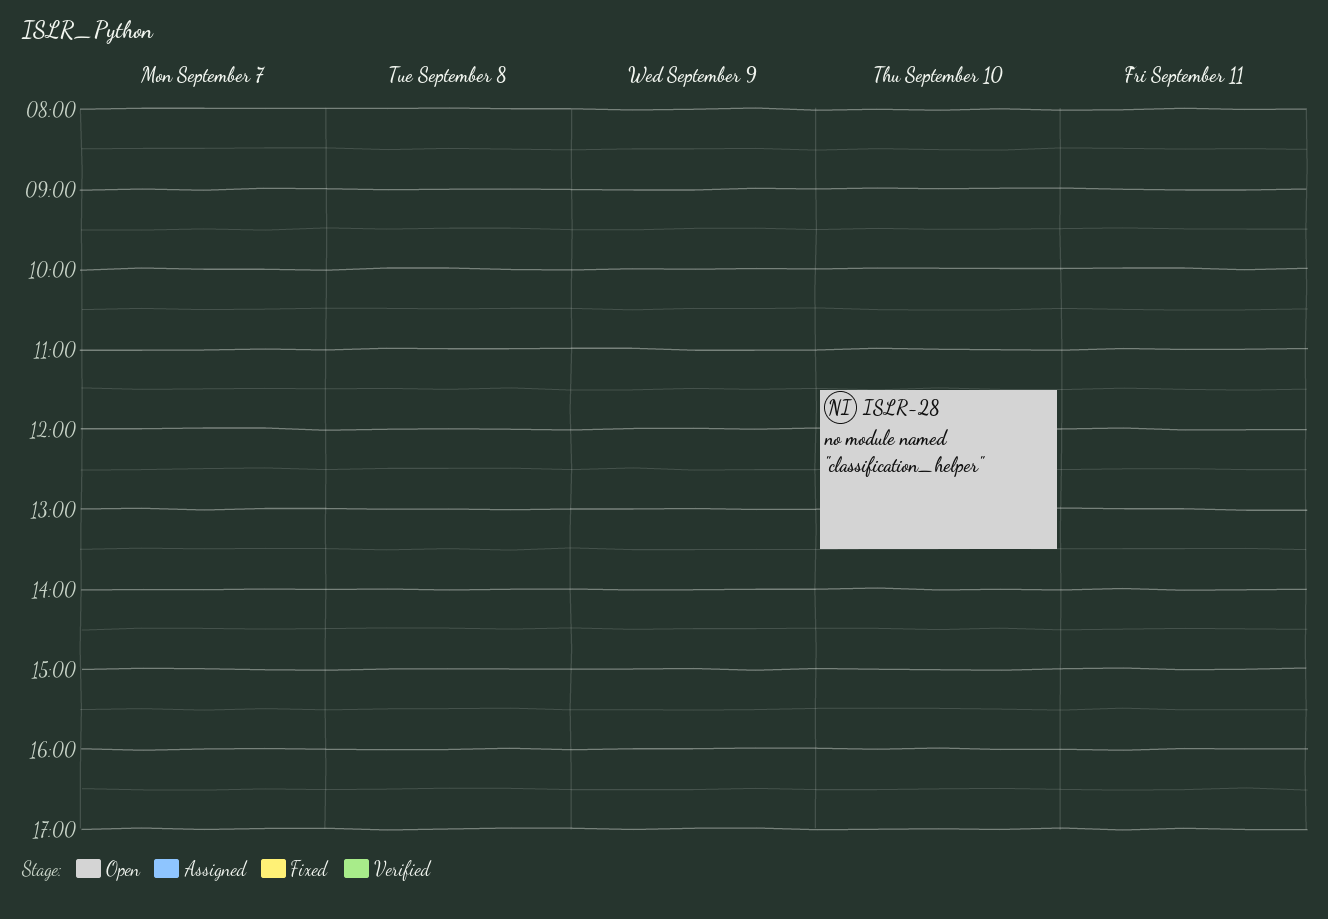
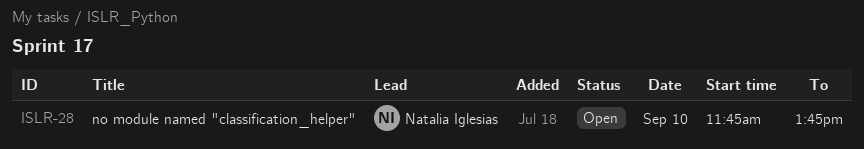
ISLR-28, begins: 11:30 -> 11:45
ISLR-28, ends: 13:30 -> 13:45

